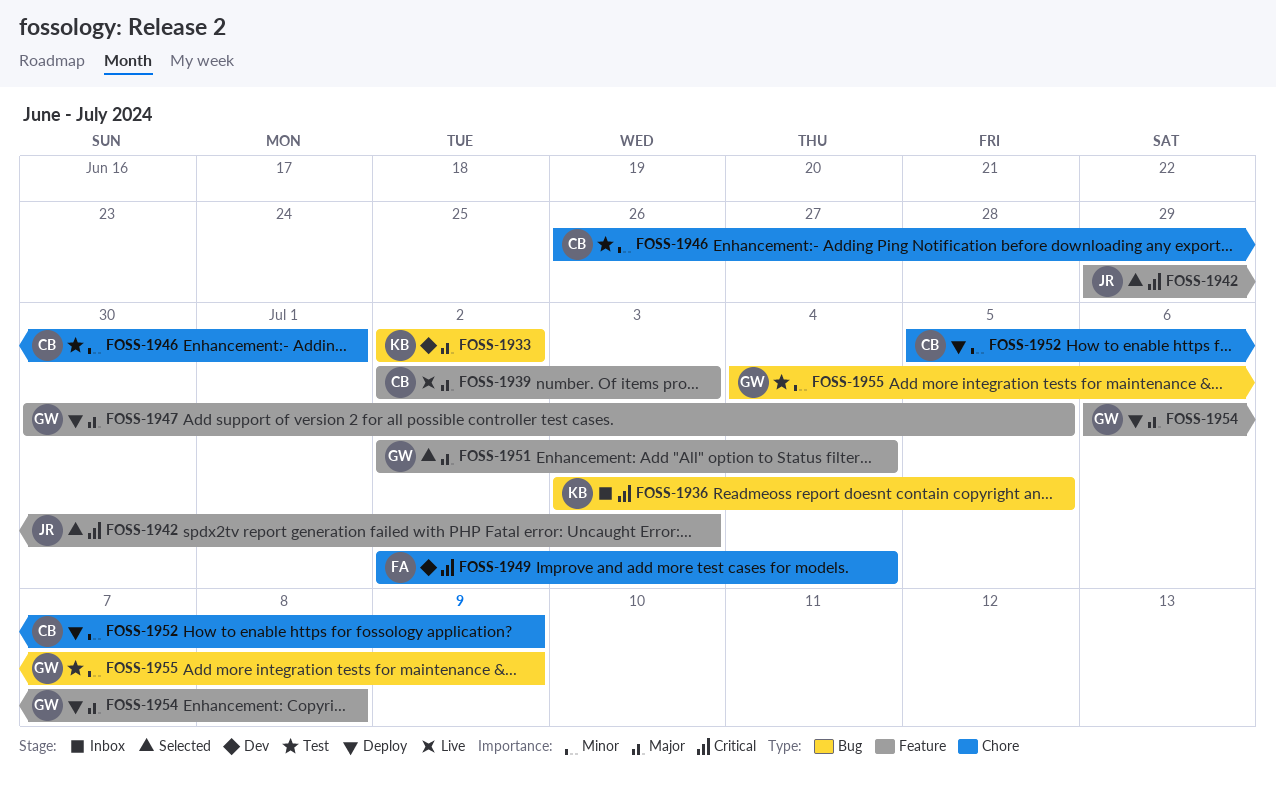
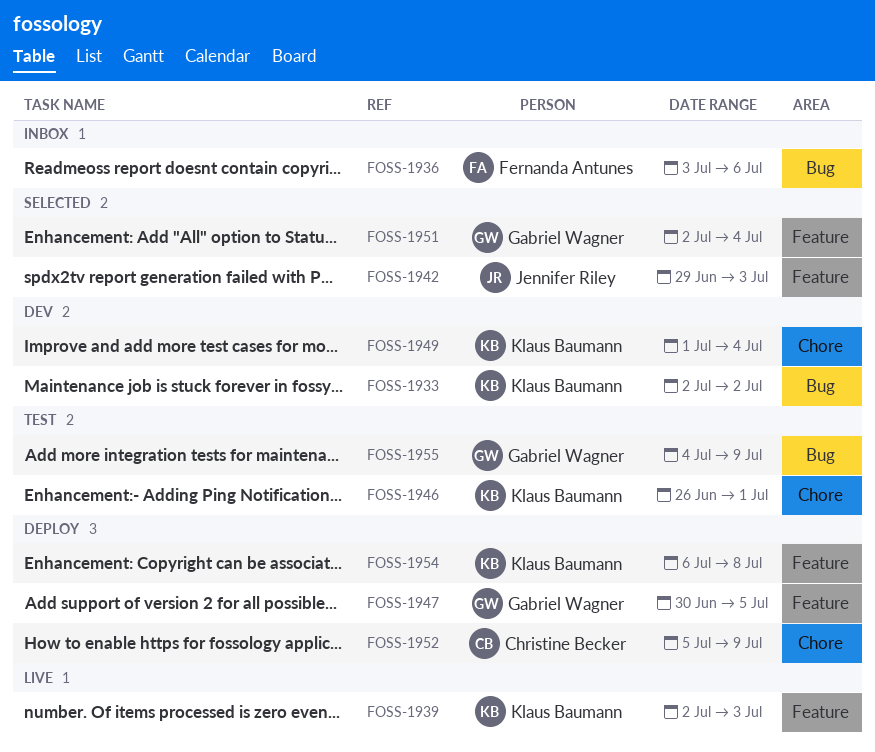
FOSS-1936, owner: Klaus Baumann -> Fernanda Antunes
FOSS-1936, due: Jul 5 -> Jul 6
FOSS-1939, owner: Christine Becker -> Klaus Baumann
FOSS-1946, owner: Christine Becker -> Klaus Baumann
FOSS-1949, owner: Fernanda Antunes -> Klaus Baumann
FOSS-1949, start: Jul 2 -> Jul 1
FOSS-1954, owner: Gabriel Wagner -> Klaus Baumann

